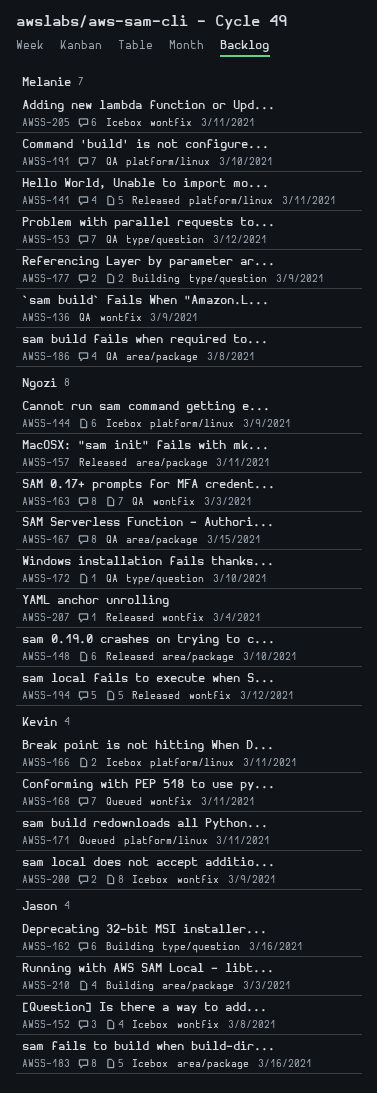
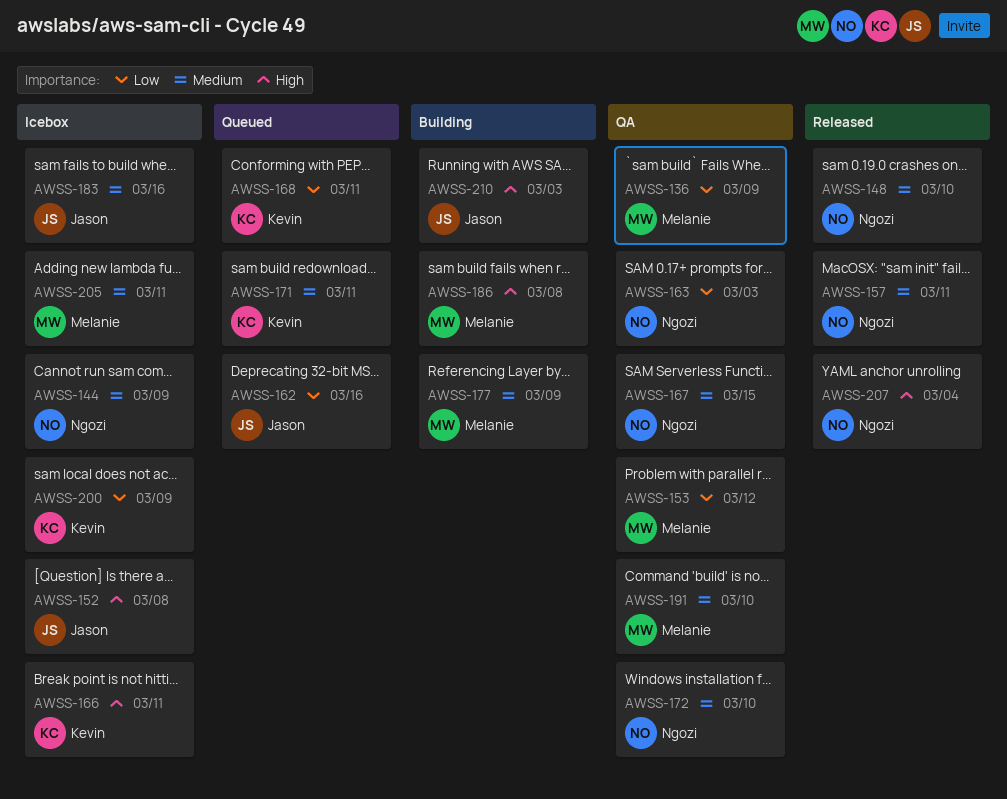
AWSS-141: present -> none
AWSS-162, status: Building -> Queued
AWSS-186, status: QA -> Building
AWSS-194: present -> none

